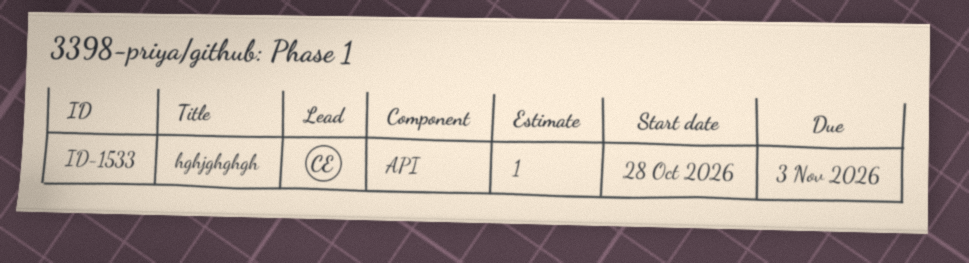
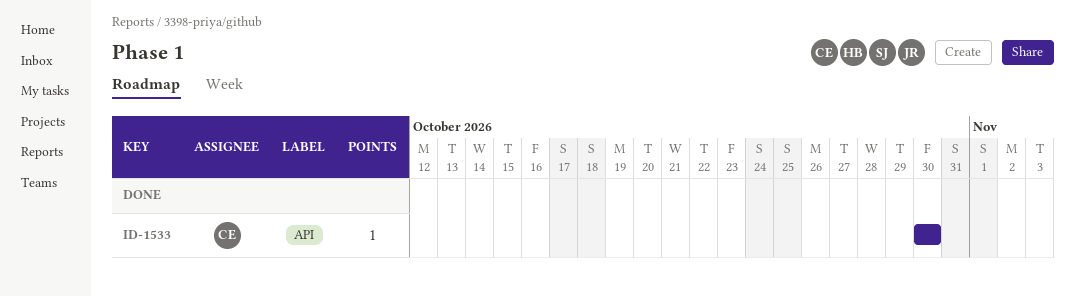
ID-1533, start: Oct 28 -> Oct 30
ID-1533, due: Nov 3 -> Oct 30

